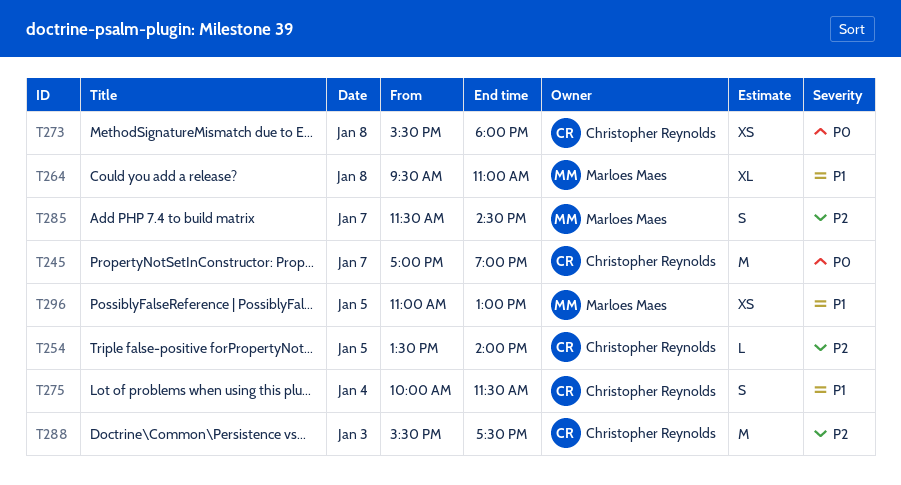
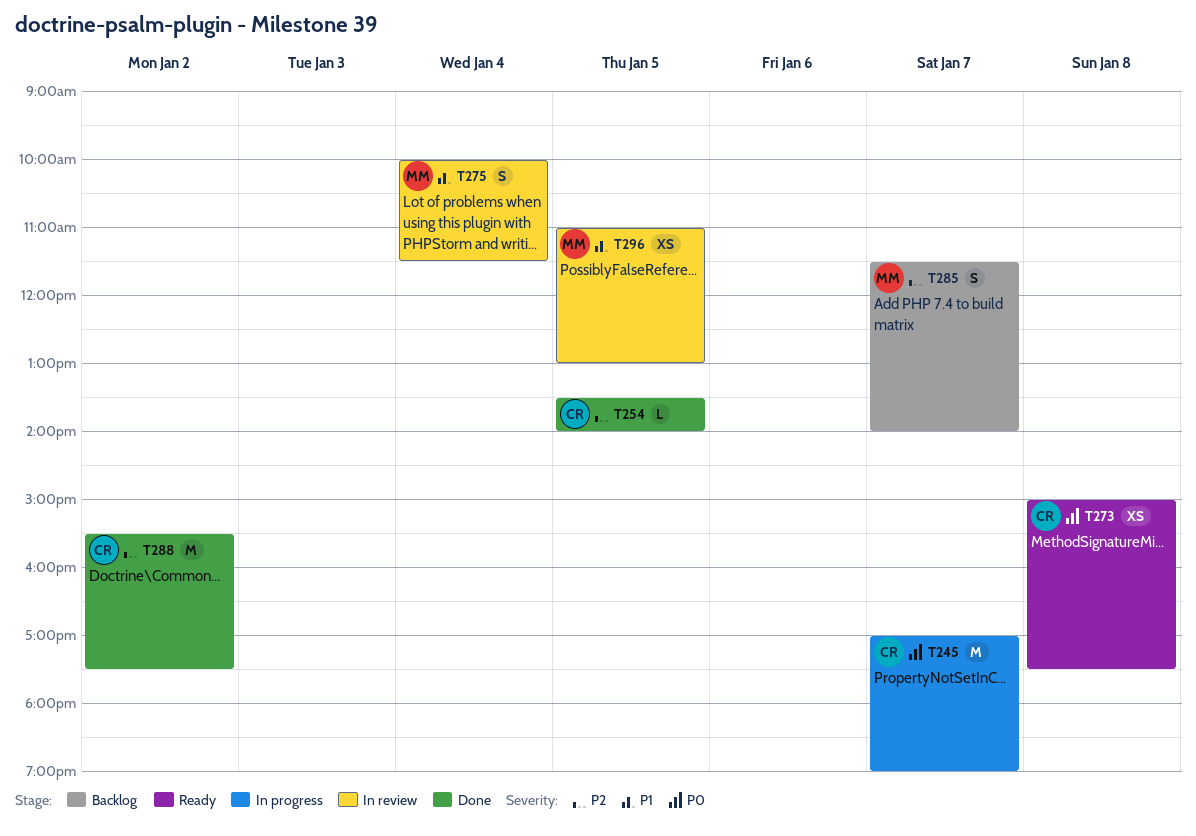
T264: present -> none
T273, begins: 15:30 -> 15:00
T273, ends: 18:00 -> 17:30
T275, owner: Christopher Reynolds -> Marloes Maes
T285, ends: 14:30 -> 14:00
T288, day: Jan 3 -> Jan 2

